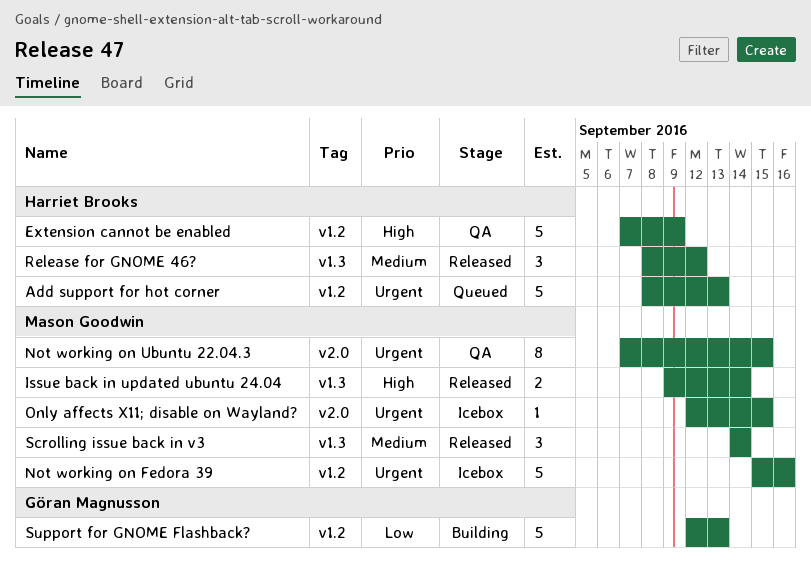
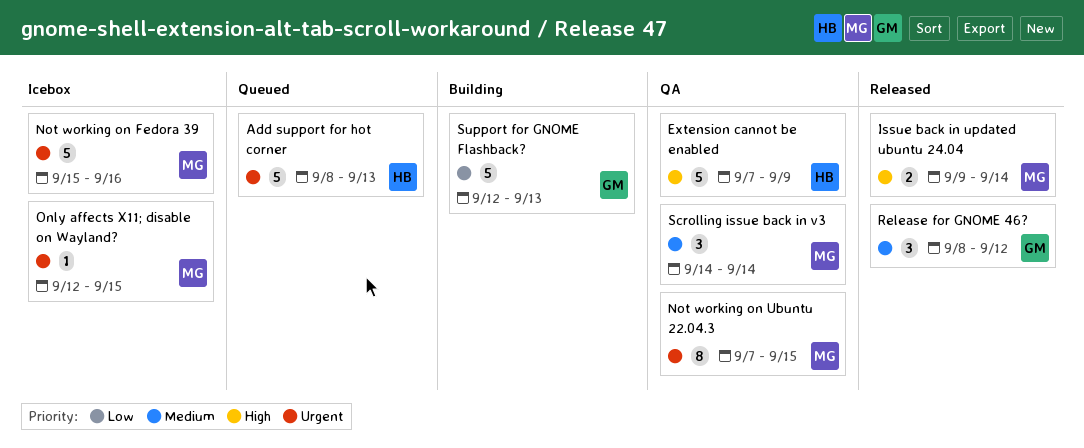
Release for GNOME 46?, owner: Harriet Brooks -> Göran Magnusson
Scrolling issue back in v3, status: Released -> QA

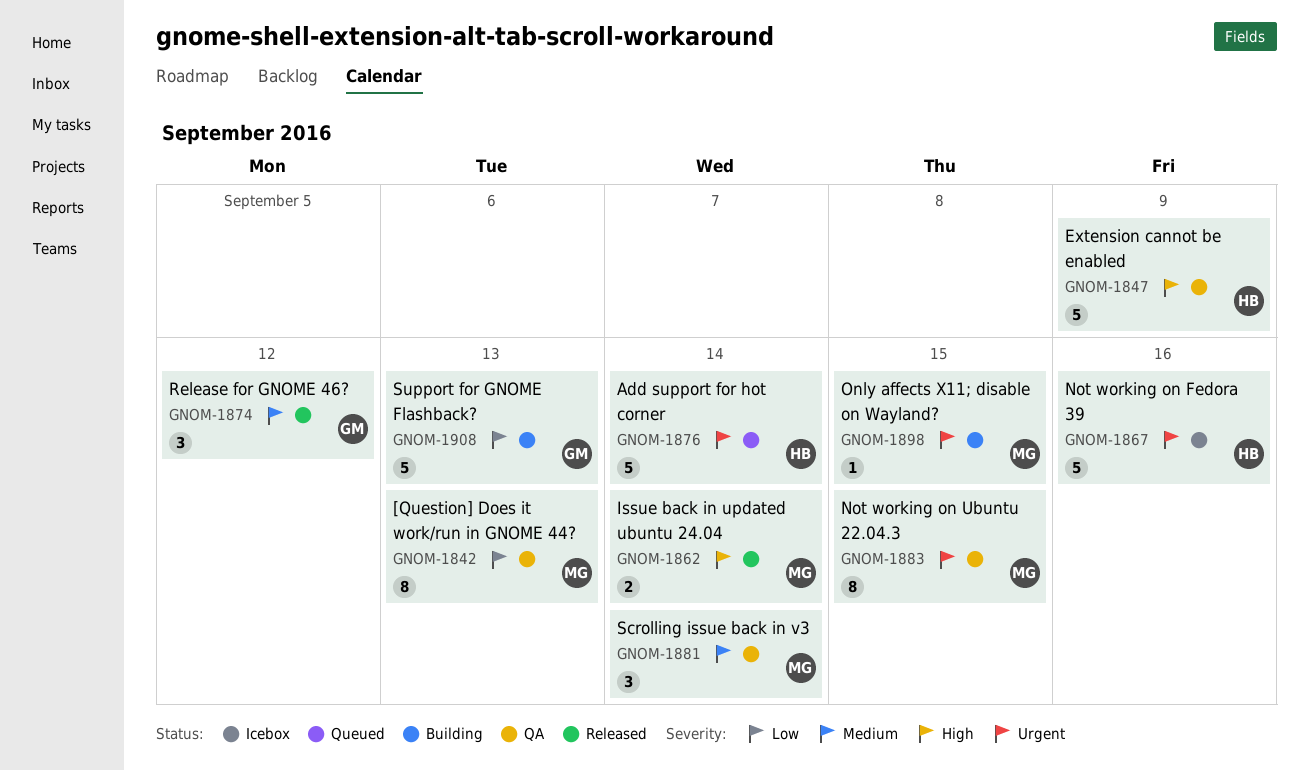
[Question] Does it work/run in GNOME 44?: none -> present
Add support for hot corner, due: Sep 13 -> Sep 14
Not working on Fedora 39, owner: MG -> HB
Only affects X11; disable on Wayland?, status: Icebox -> Building

